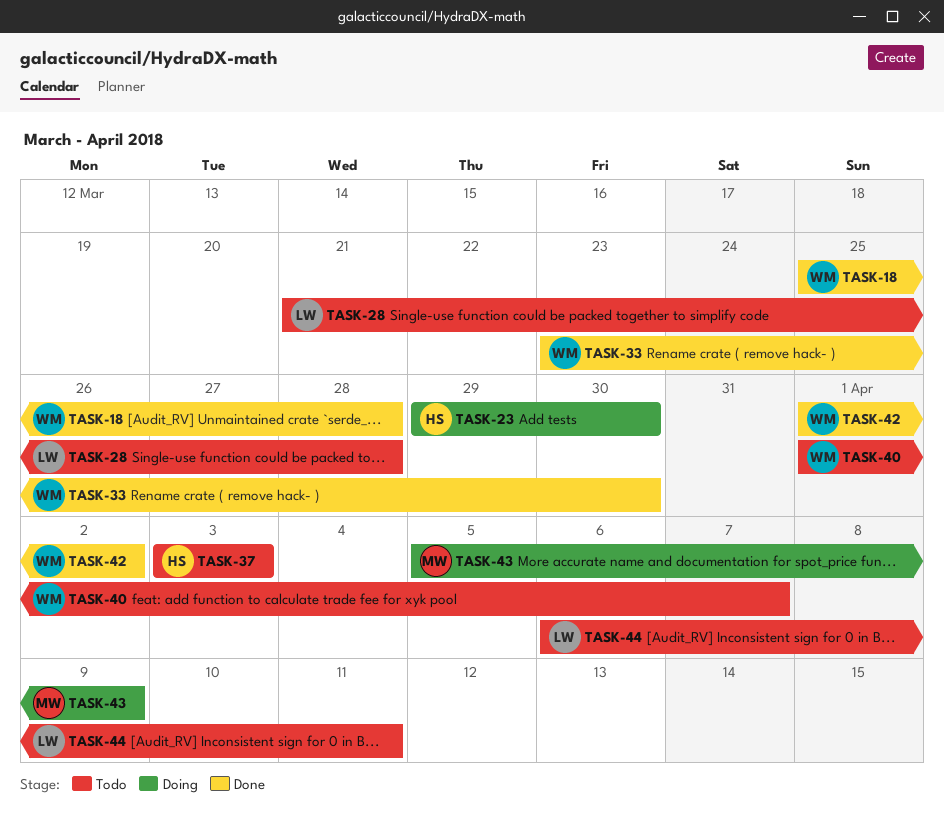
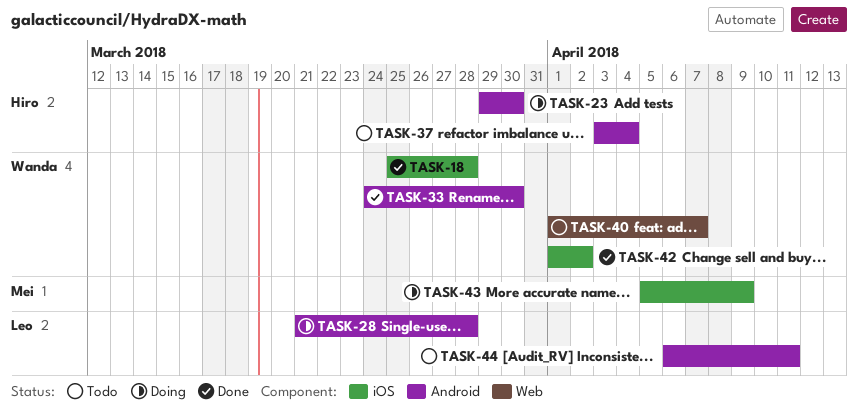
TASK-28, status: Todo -> Doing
TASK-33, start: Mar 23 -> Mar 24
TASK-37, due: Apr 3 -> Apr 4

